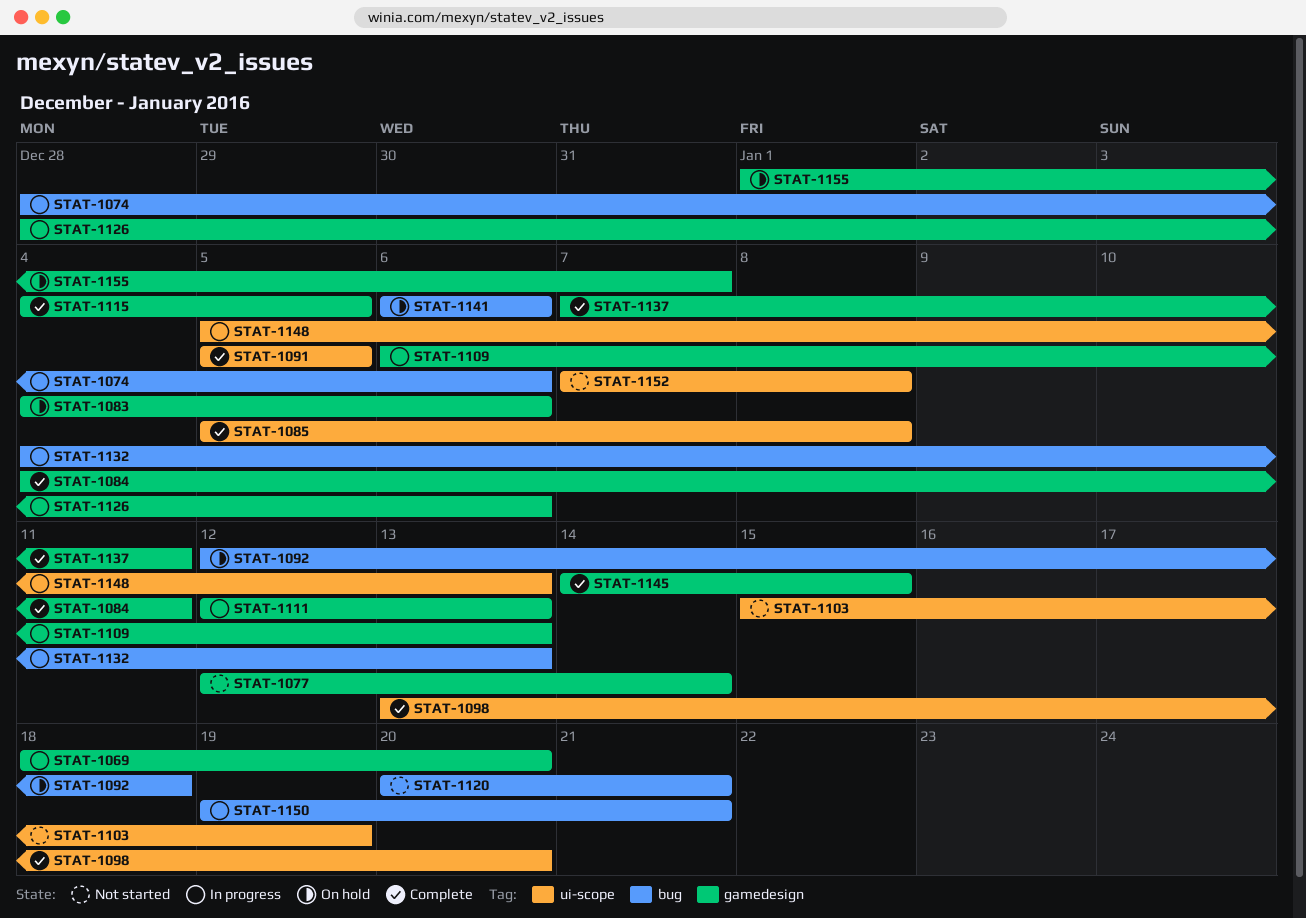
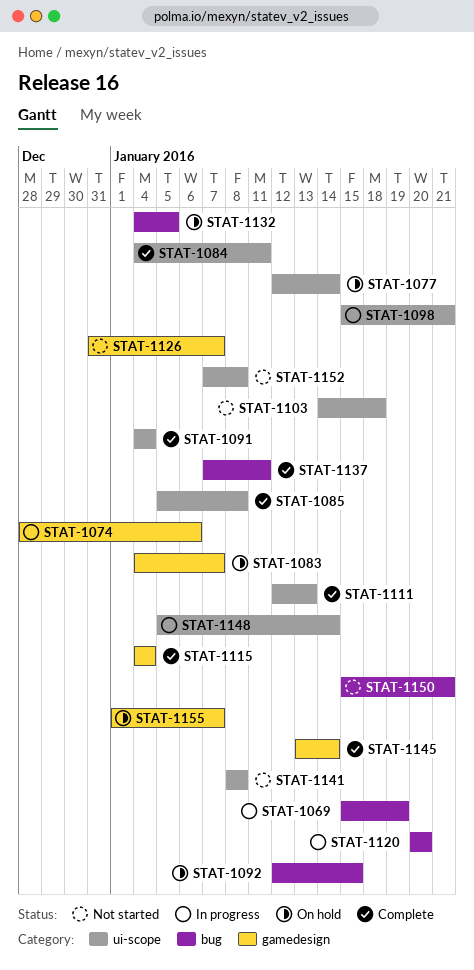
STAT-1069, label: gamedesign -> bug
STAT-1069, start: Jan 18 -> Jan 15
STAT-1069, due: Jan 20 -> Jan 19
STAT-1074, label: bug -> gamedesign
STAT-1077, status: Not started -> On hold
STAT-1077, label: gamedesign -> ui-scope
STAT-1083, due: Jan 6 -> Jan 7
STAT-1084, label: gamedesign -> ui-scope
STAT-1091, start: Jan 5 -> Jan 4
STAT-1091, due: Jan 5 -> Jan 4
STAT-1092, due: Jan 18 -> Jan 15
STAT-1098, status: Complete -> In progress
STAT-1098, start: Jan 13 -> Jan 15
STAT-1098, due: Jan 20 -> Jan 21
STAT-1103, start: Jan 15 -> Jan 14
STAT-1103, due: Jan 19 -> Jan 18
STAT-1109: present -> none
STAT-1111, status: In progress -> Complete
STAT-1111, label: gamedesign -> ui-scope
STAT-1115, due: Jan 5 -> Jan 4
STAT-1120, status: Not started -> In progress
STAT-1120, due: Jan 21 -> Jan 20
STAT-1126, status: In progress -> Not started
STAT-1126, start: Dec 28 -> Dec 31
STAT-1126, due: Jan 6 -> Jan 7
STAT-1132, status: In progress -> On hold
STAT-1132, due: Jan 13 -> Jan 5
STAT-1137, label: gamedesign -> bug
STAT-1141, status: On hold -> Not started
STAT-1141, label: bug -> ui-scope
STAT-1141, start: Jan 6 -> Jan 8
STAT-1141, due: Jan 6 -> Jan 8
STAT-1145, start: Jan 14 -> Jan 13
STAT-1145, due: Jan 15 -> Jan 14
STAT-1148, due: Jan 13 -> Jan 14
STAT-1150, status: In progress -> Not started
STAT-1150, start: Jan 19 -> Jan 15

